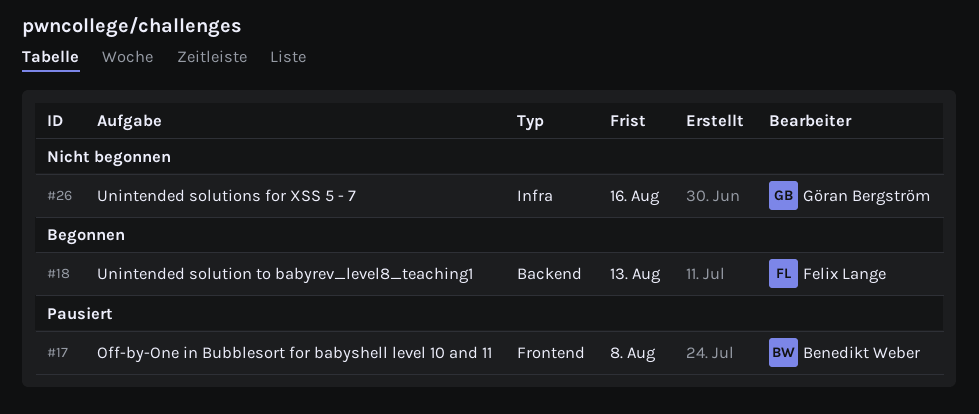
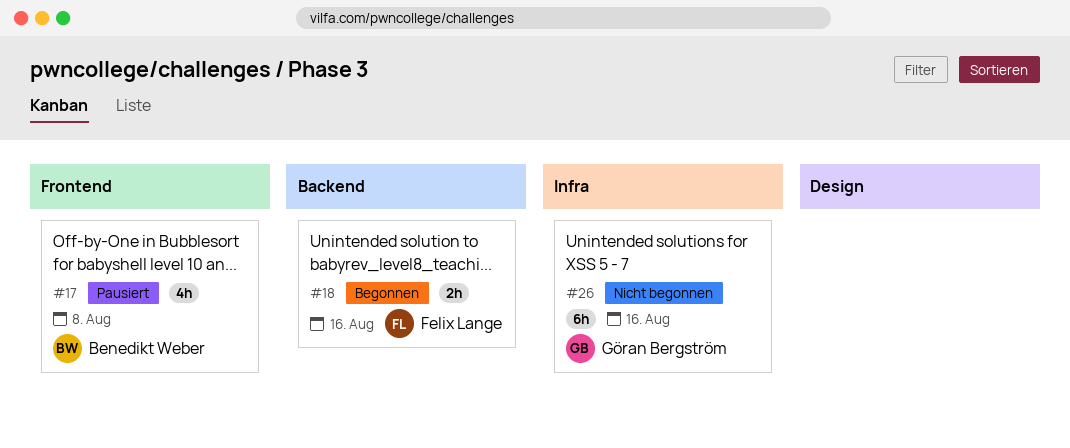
#18, due: Aug 13 -> Aug 16

